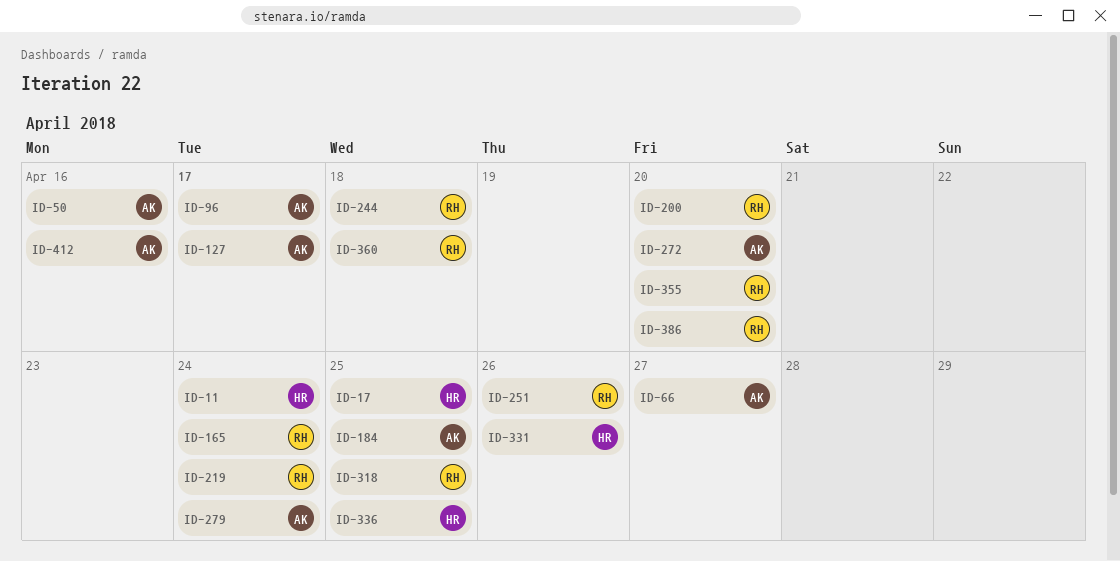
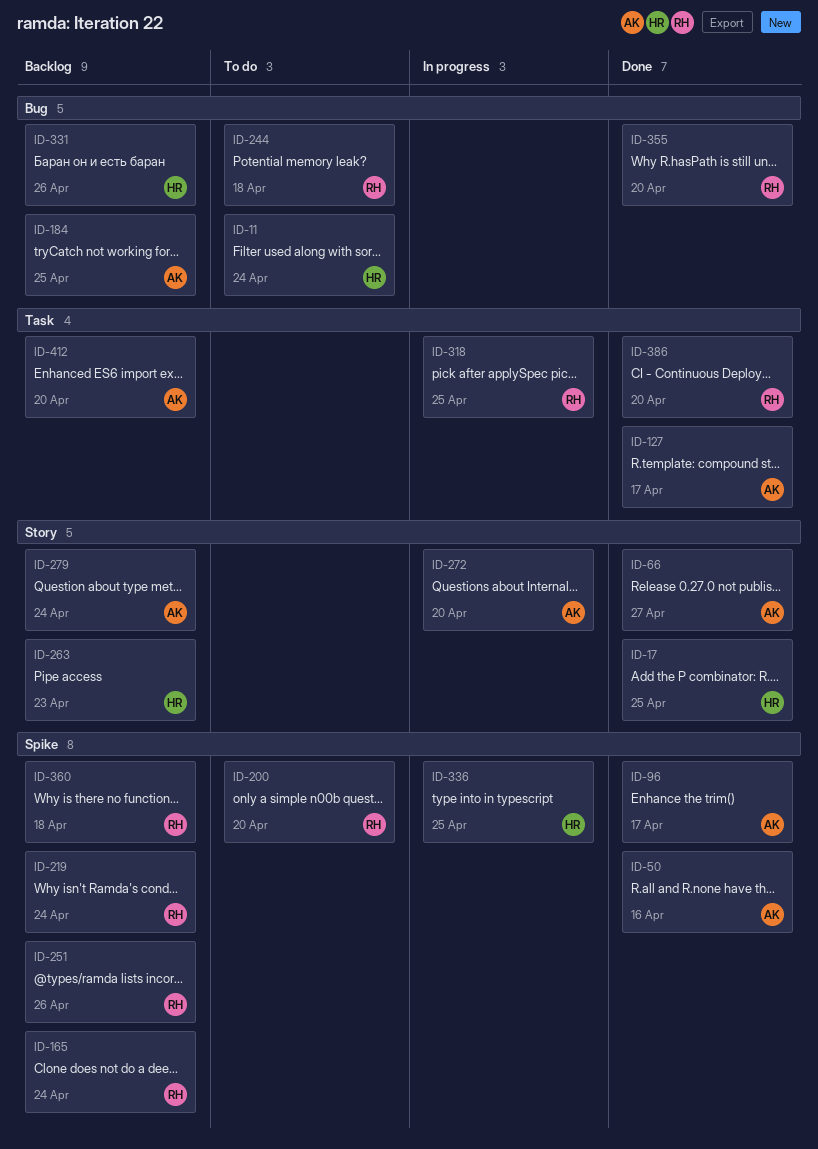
ID-263: none -> present
ID-412, due: Apr 16 -> Apr 20

